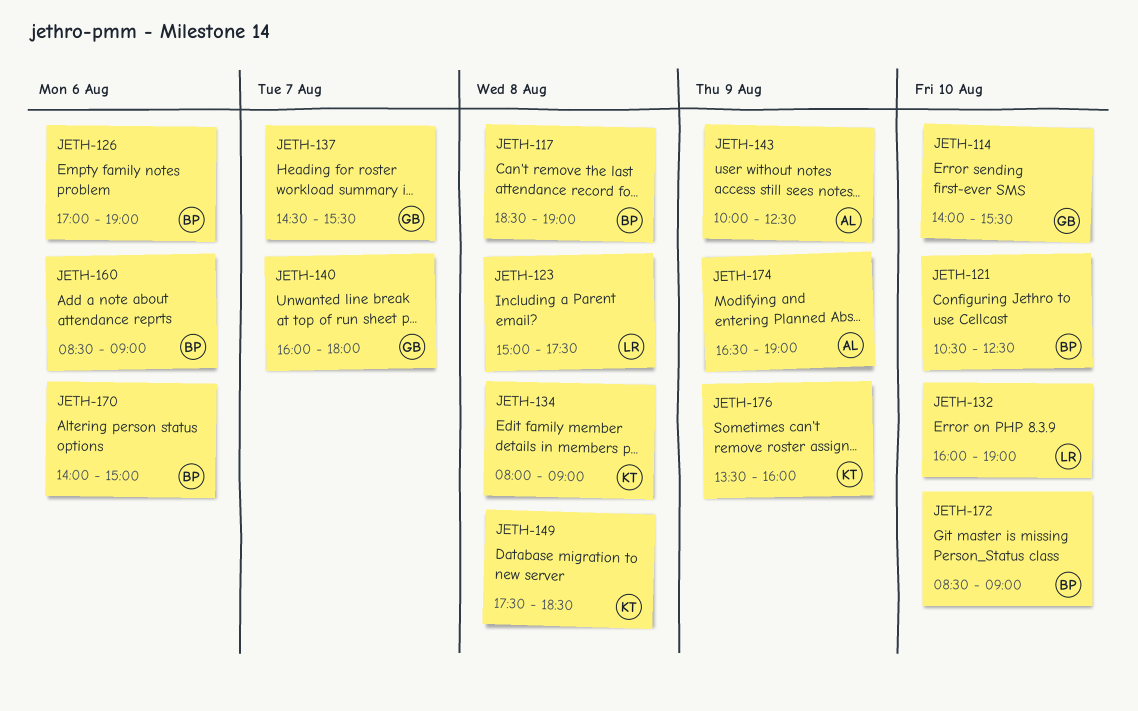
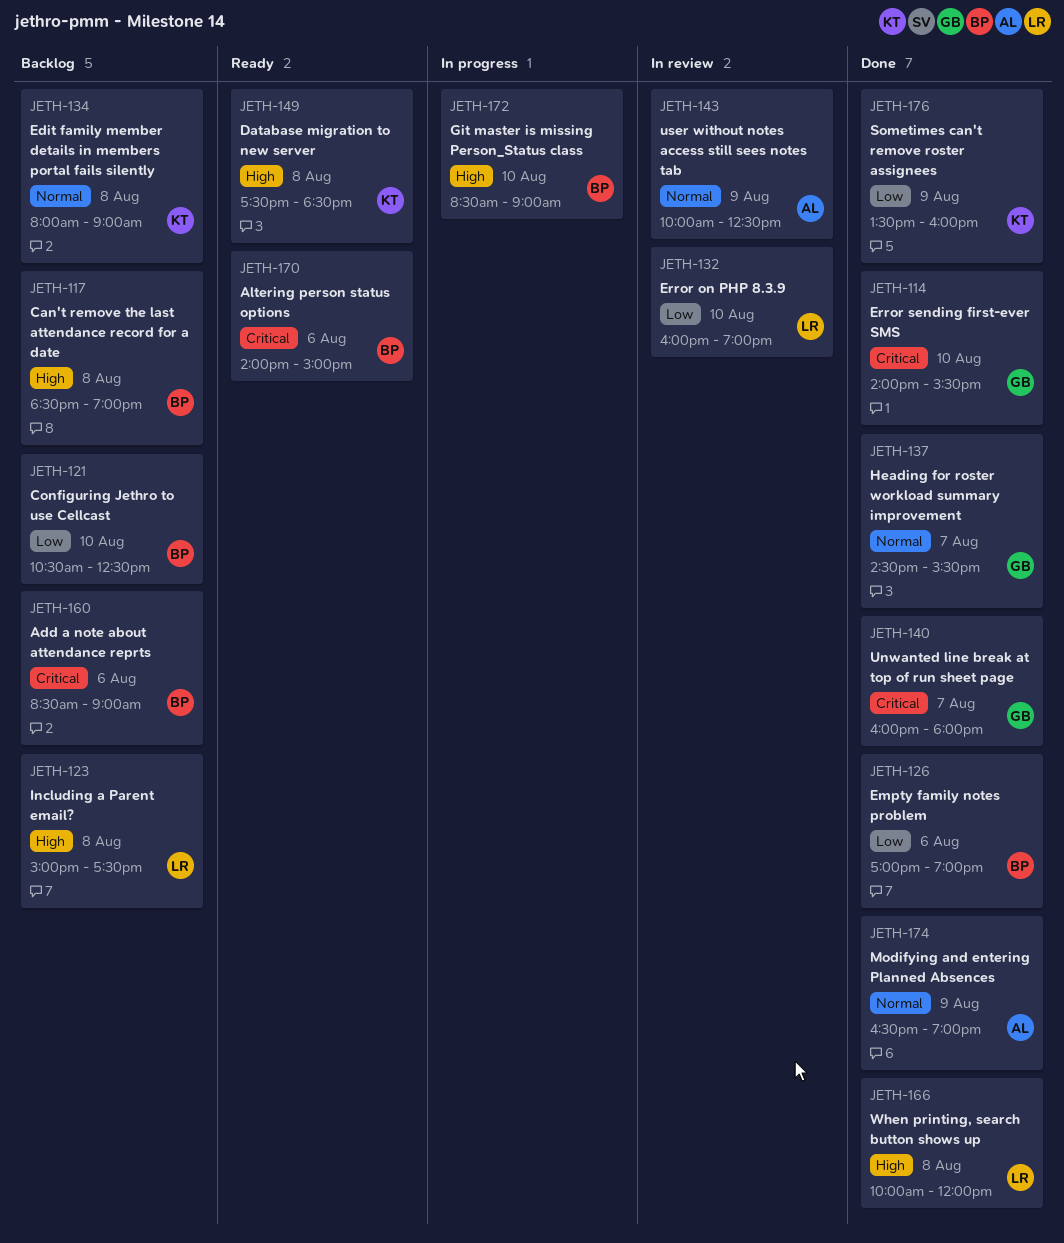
JETH-166: none -> present

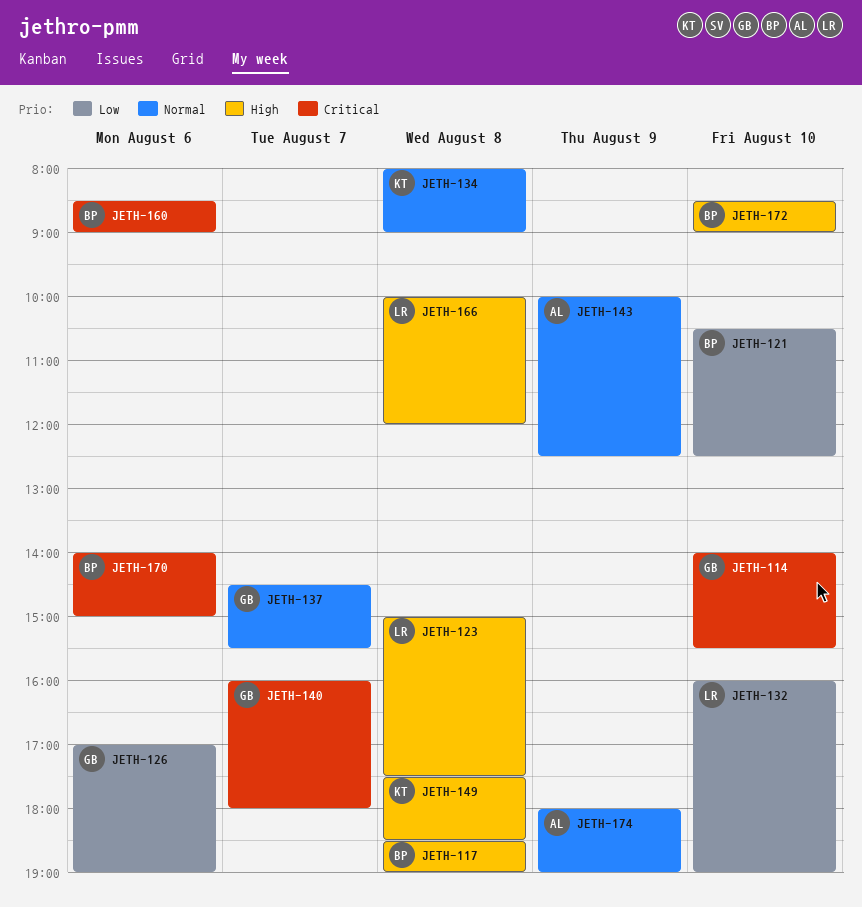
JETH-126, owner: BP -> GB
JETH-174, begins: 16:30 -> 18:00
JETH-176: present -> none

